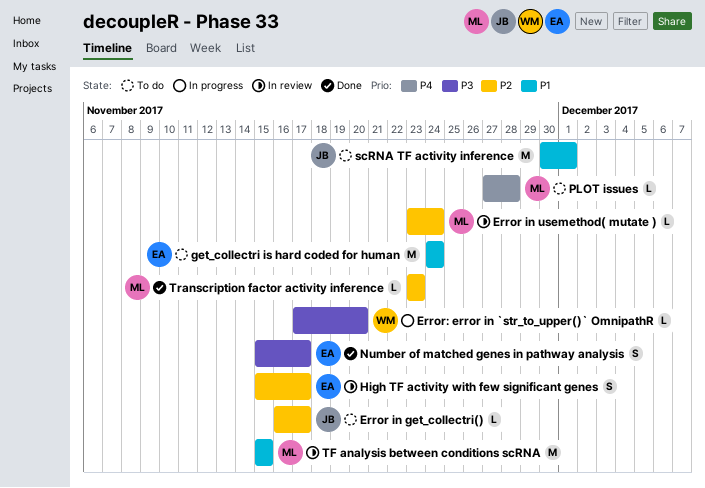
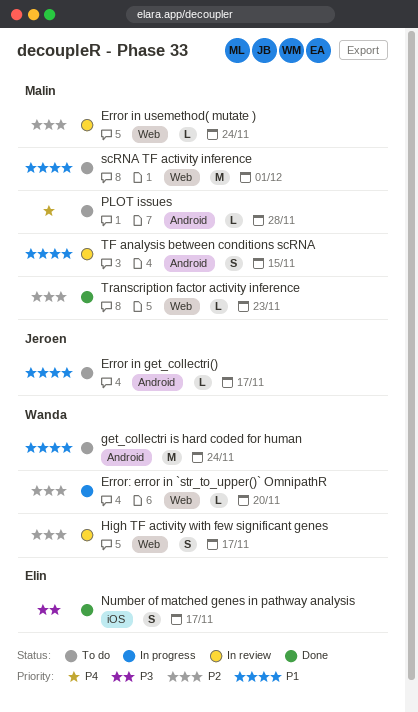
Error in get_collectri(), priority: P2 -> P1
Error: error in `str_to_upper()` OmnipathR, priority: P3 -> P2
get_collectri is hard coded for human, owner: Elin -> Wanda
High TF activity with few significant genes, owner: Elin -> Wanda
scRNA TF activity inference, owner: Jeroen -> Malin
TF analysis between conditions scRNA, estimate: M -> S

